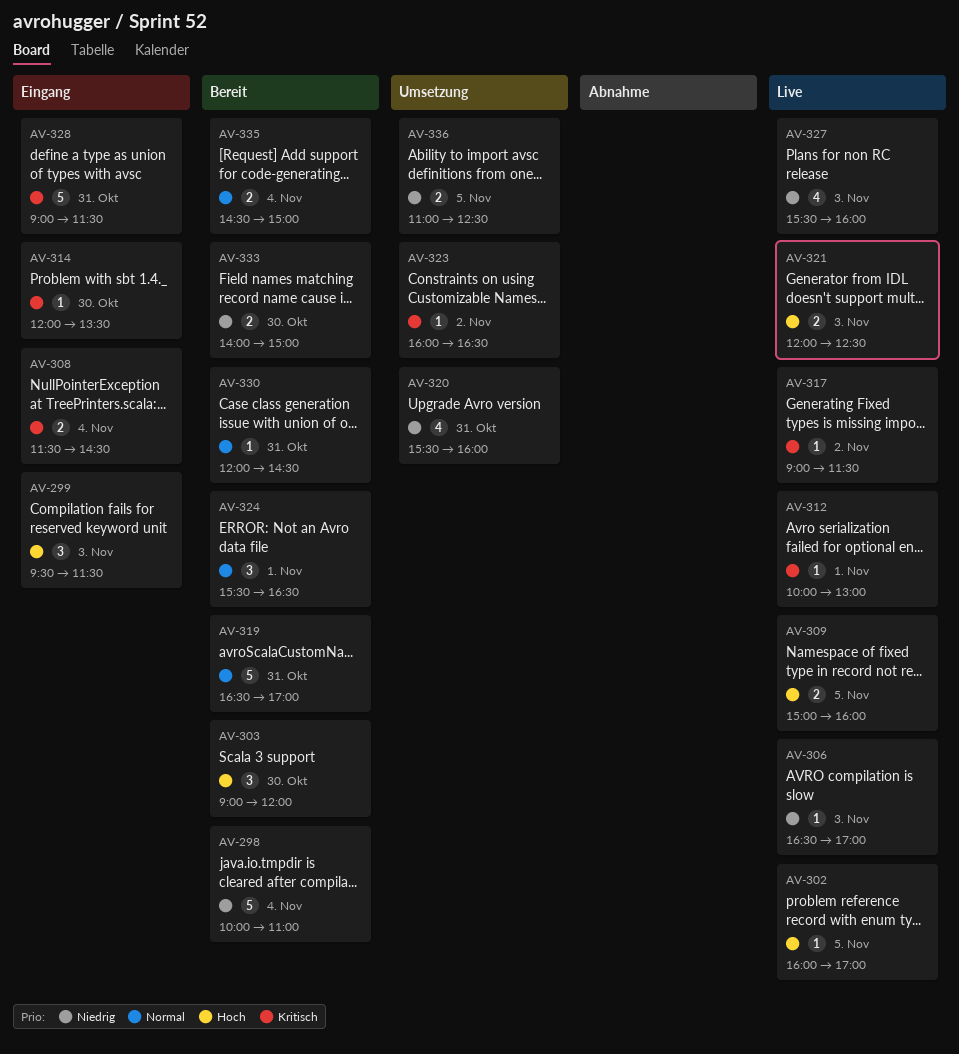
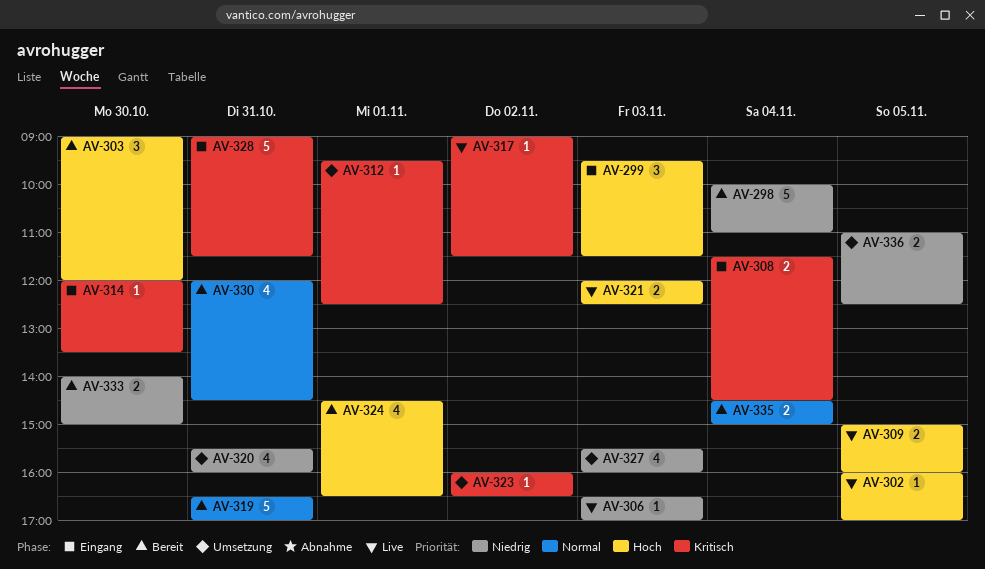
AV-312, status: Live -> Umsetzung
AV-312, begins: 10:00 -> 09:30
AV-312, ends: 13:00 -> 12:30
AV-324, priority: Normal -> Hoch
AV-324, estimate: 3 -> 4
AV-324, begins: 15:30 -> 14:30
AV-327, status: Live -> Umsetzung
AV-330, estimate: 1 -> 4

